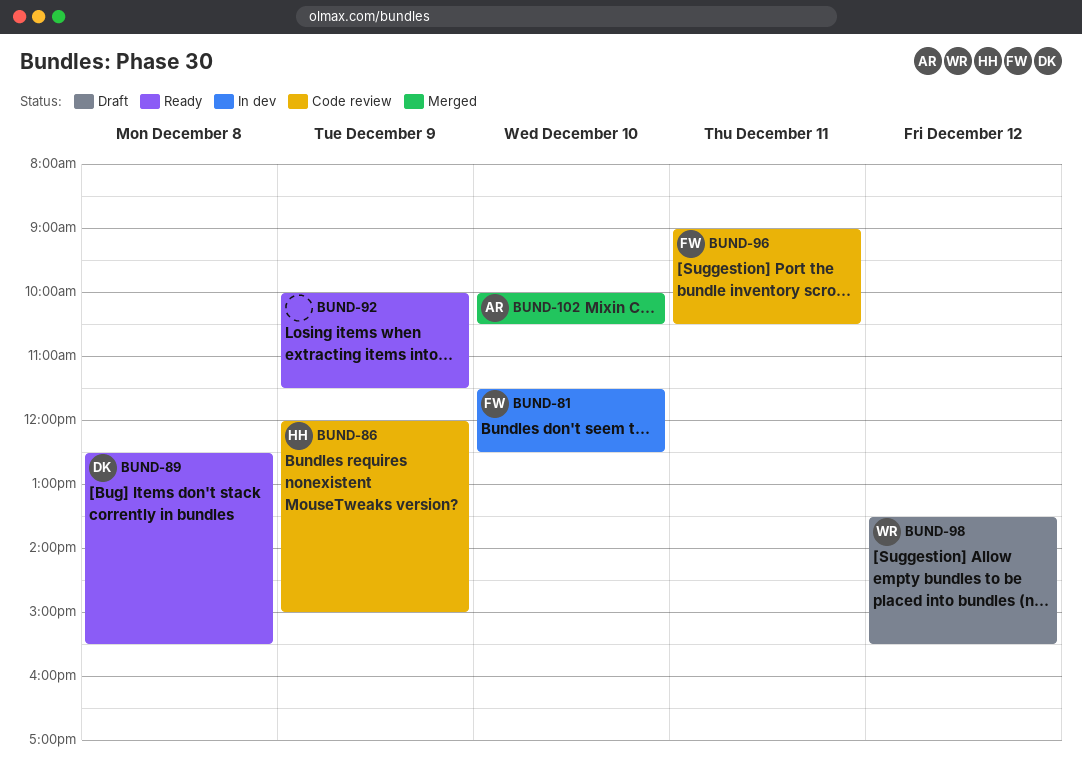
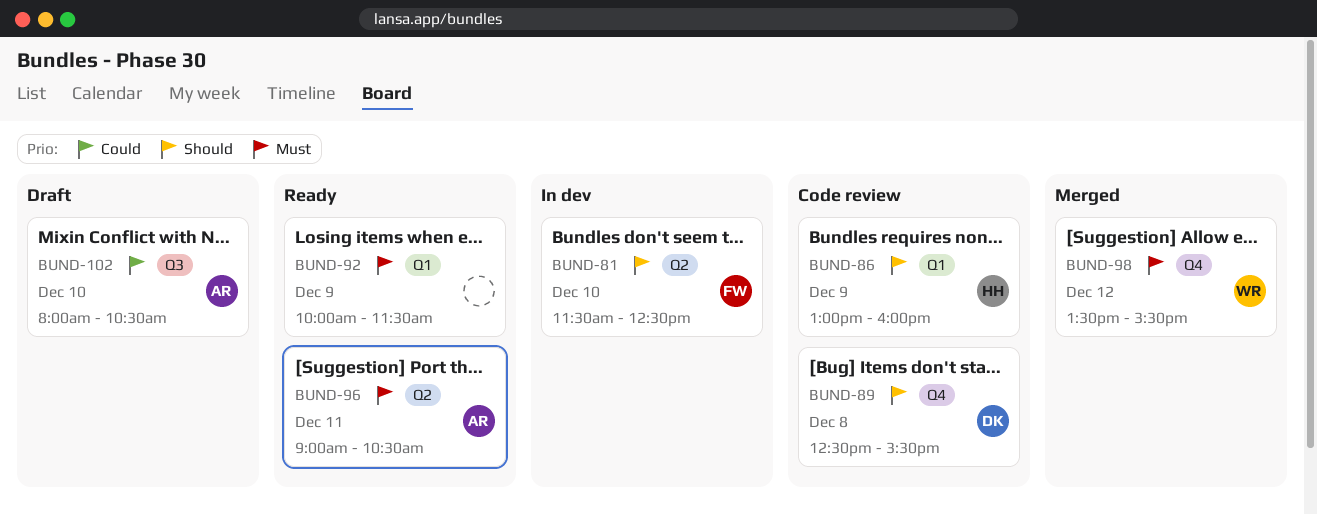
BUND-86, begins: 12:00 -> 13:00
BUND-86, ends: 15:00 -> 16:00
BUND-89, status: Ready -> Code review
BUND-96, status: Code review -> Ready
BUND-96, owner: FW -> AR
BUND-98, status: Draft -> Merged
BUND-102, status: Merged -> Draft
BUND-102, begins: 10:00 -> 08:00

